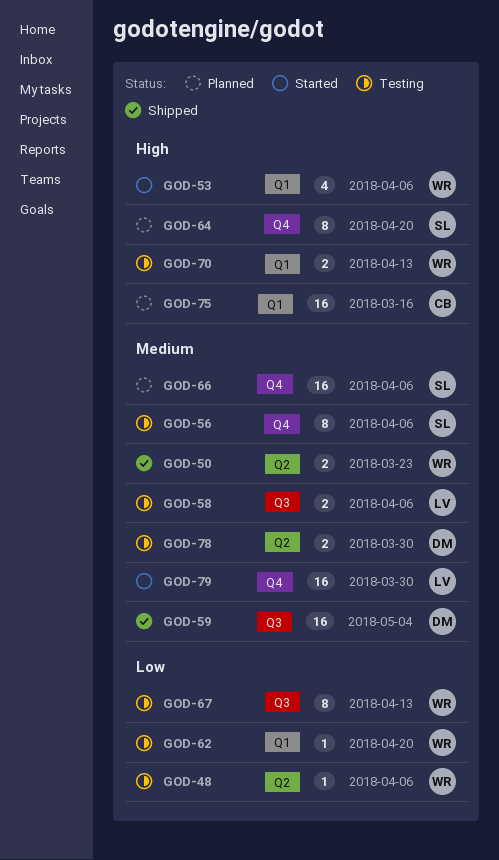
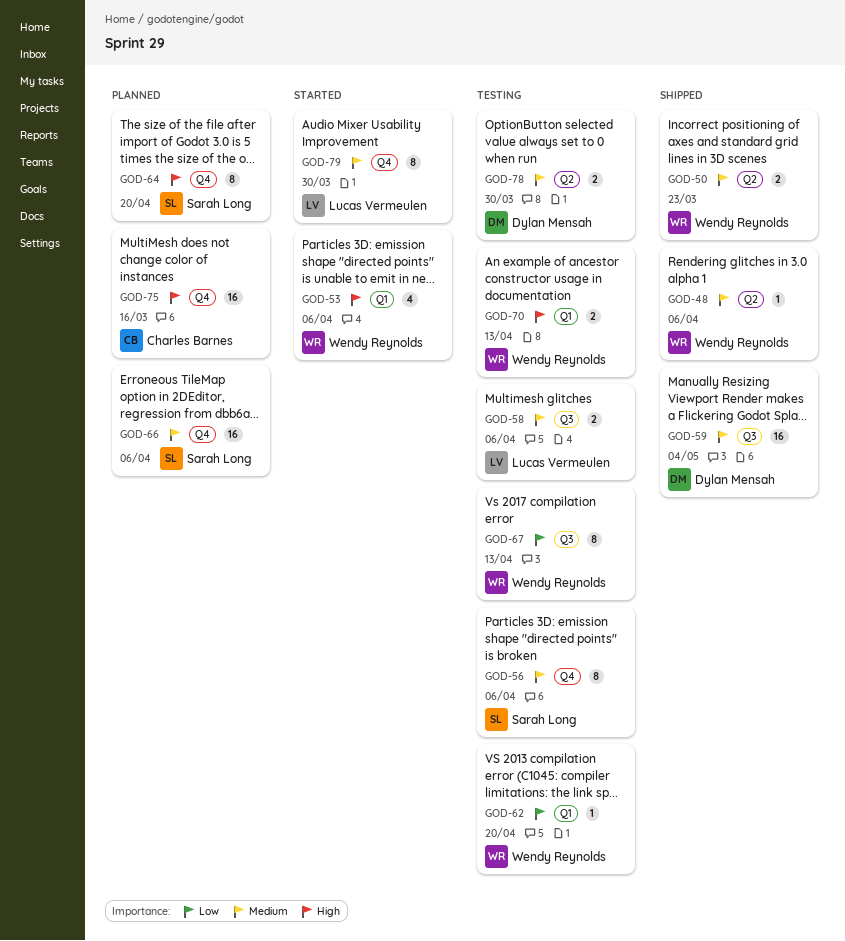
GOD-48, status: Testing -> Shipped
GOD-48, priority: Low -> Medium
GOD-75, label: Q1 -> Q4
GOD-79, estimate: 16 -> 8

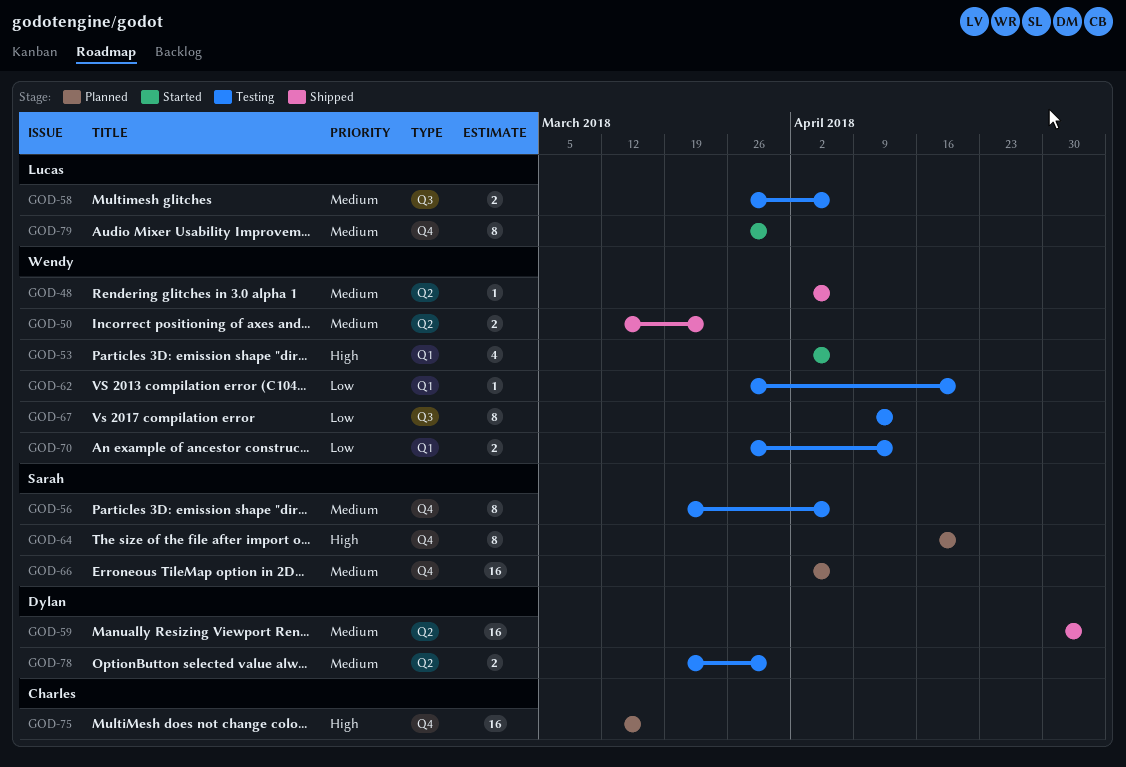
GOD-59, label: Q3 -> Q2
GOD-70, priority: High -> Low

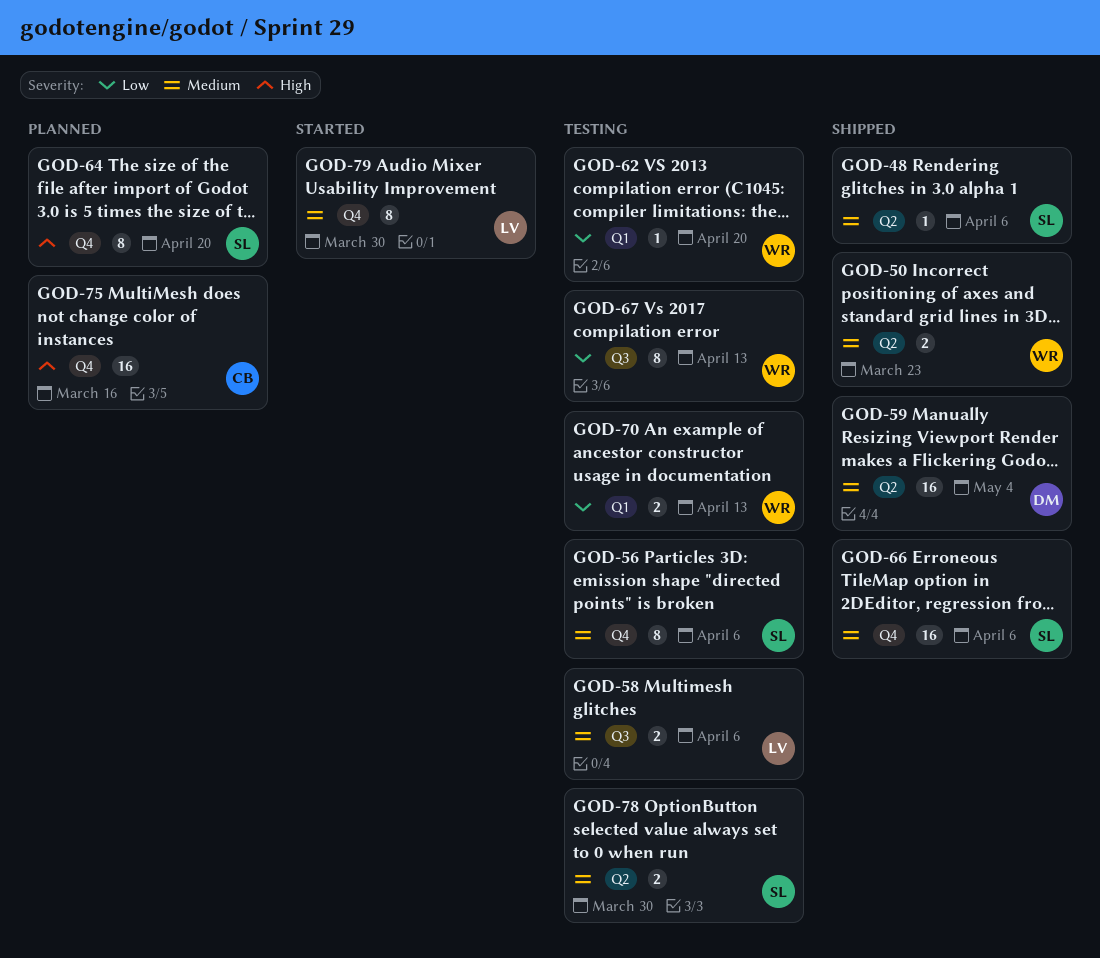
GOD-48, owner: Wendy -> Sarah
GOD-53: present -> none
GOD-66, status: Planned -> Shipped
GOD-78, owner: Dylan -> Sarah

